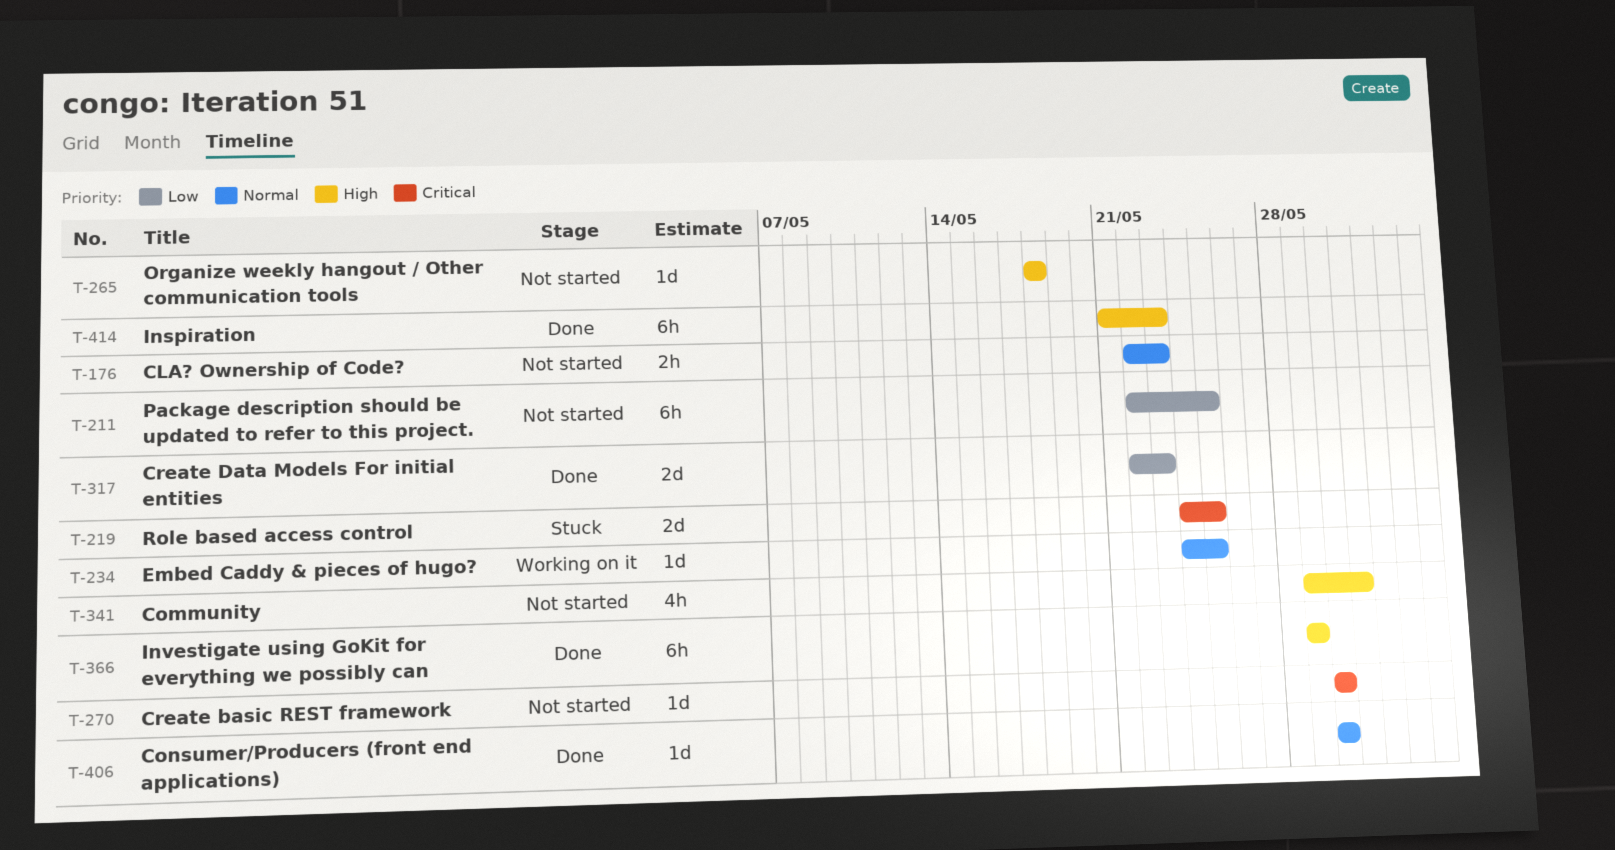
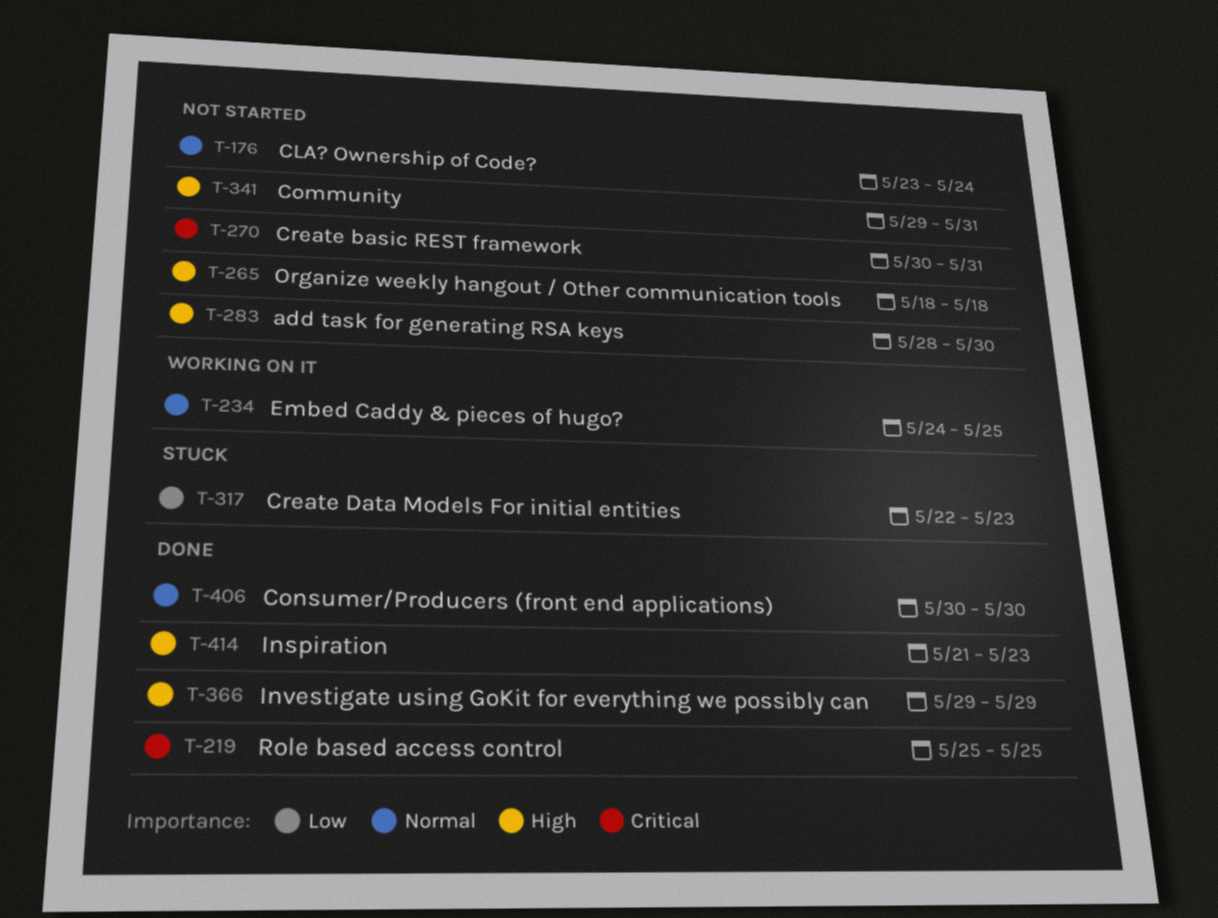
T-176, start: May 22 -> May 23
T-176, due: May 23 -> May 24
T-211: present -> none
T-219, status: Stuck -> Done
T-219, start: May 24 -> May 25
T-270, due: May 30 -> May 31
T-283: none -> present
T-317, status: Done -> Stuck

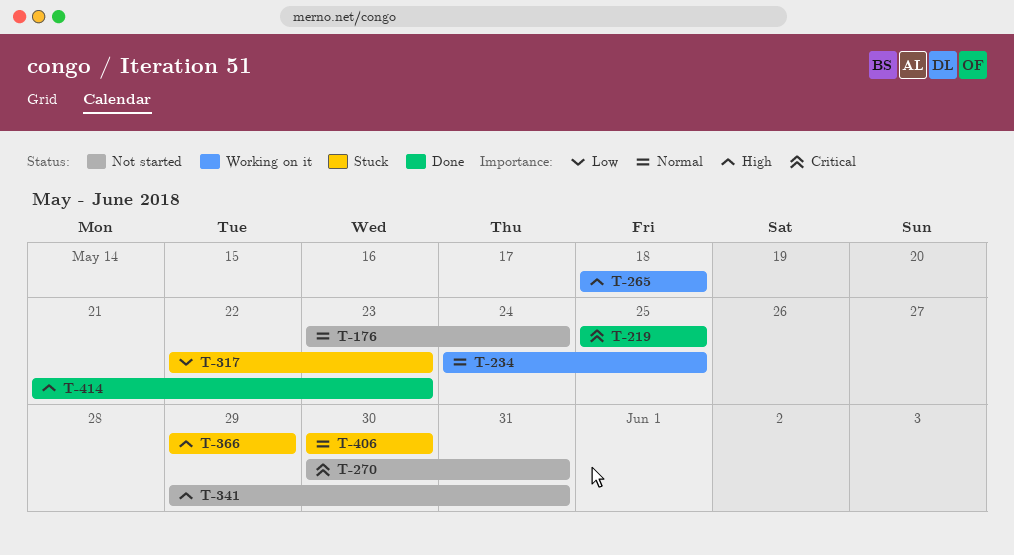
T-265, status: Not started -> Working on it
T-283: present -> none
T-366, status: Done -> Stuck
T-406, status: Done -> Stuck

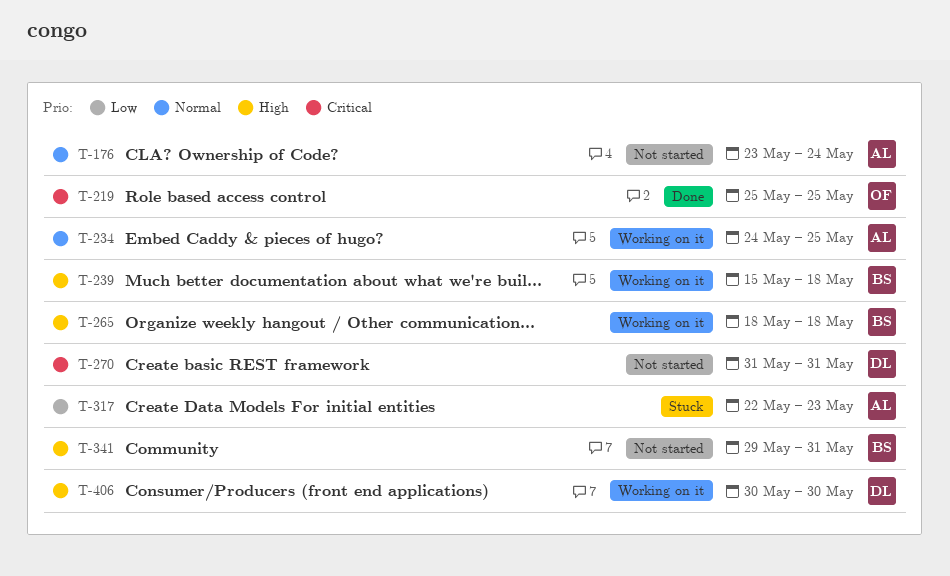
T-239: none -> present
T-270, start: May 30 -> May 31
T-366: present -> none
T-406, status: Stuck -> Working on it
T-406, priority: Normal -> High
T-414: present -> none

